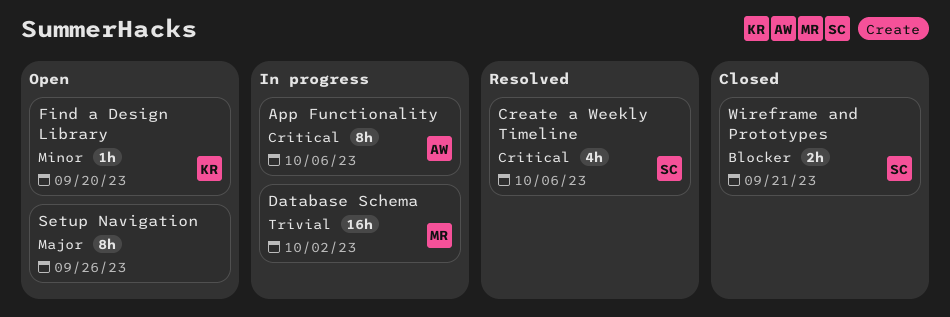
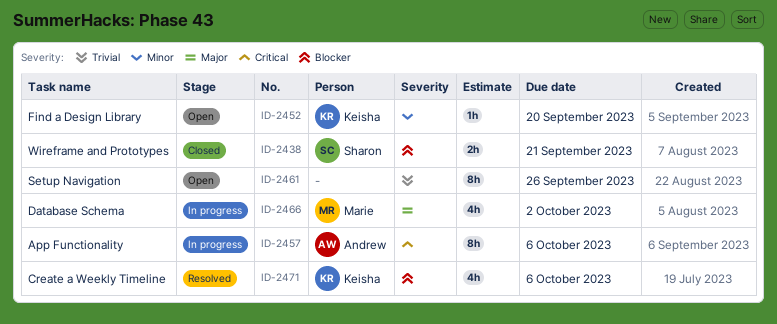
Create a Weekly Timeline, owner: Sharon -> Keisha
Create a Weekly Timeline, priority: Critical -> Blocker
Database Schema, priority: Trivial -> Major
Database Schema, estimate: 16h -> 4h
Setup Navigation, priority: Major -> Trivial

